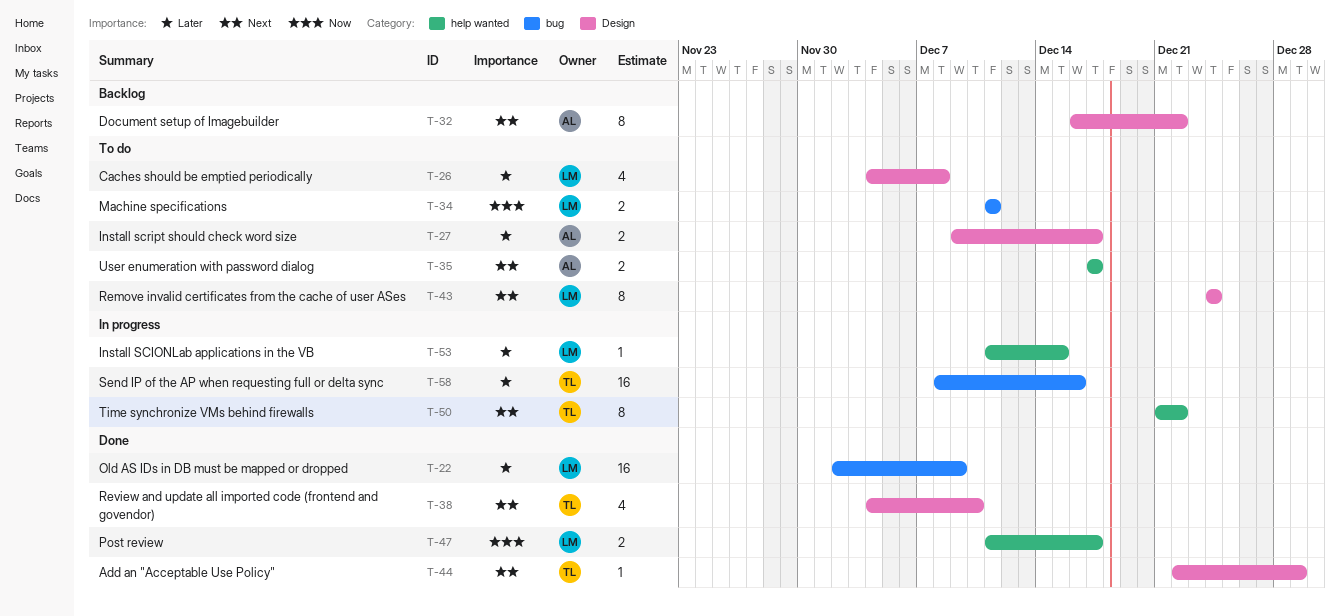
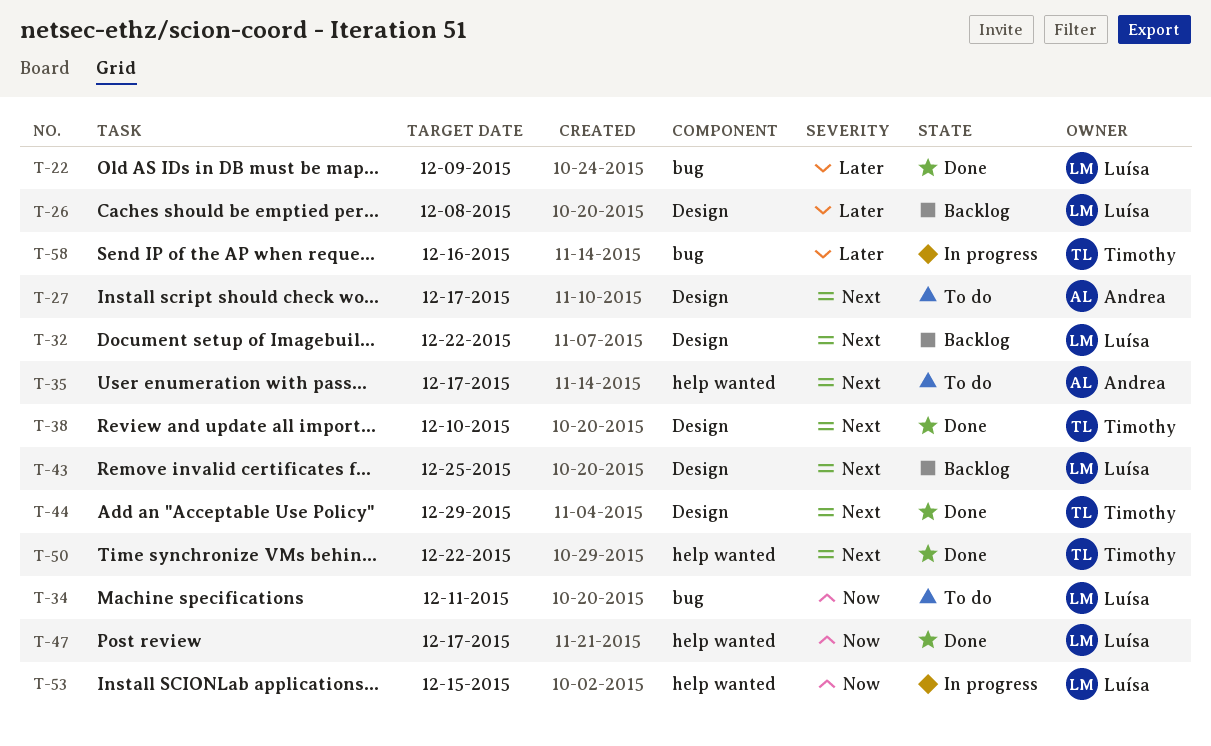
T-26, status: To do -> Backlog
T-27, priority: Later -> Next
T-32, owner: Andrea -> Luísa
T-43, status: To do -> Backlog
T-43, due: Dec 24 -> Dec 25
T-50, status: In progress -> Done
T-53, priority: Later -> Now

